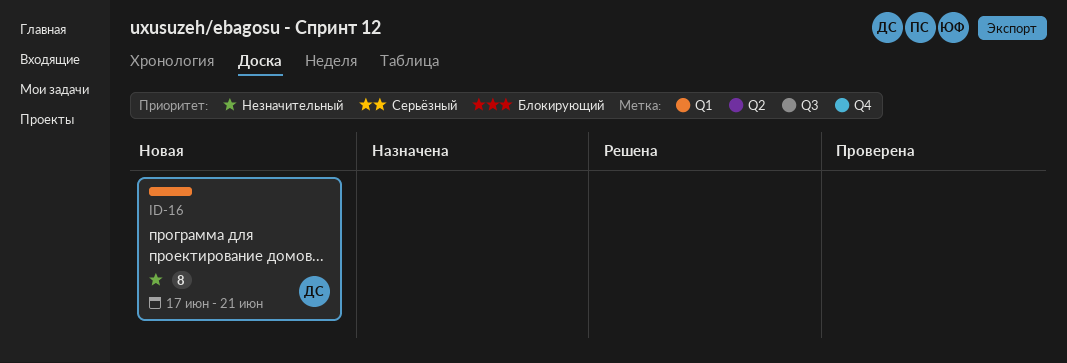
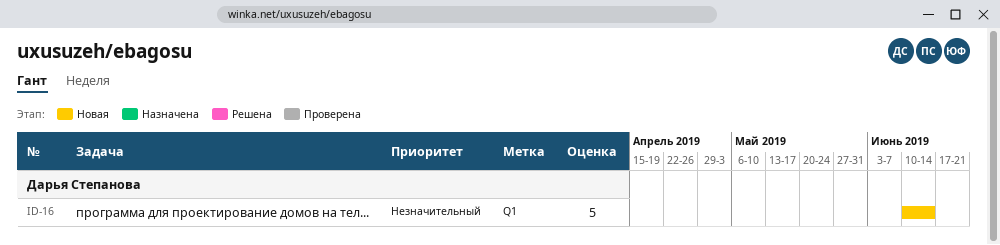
ID-16, estimate: 8 -> 5
ID-16, start: Jun 17 -> Jun 10
ID-16, due: Jun 21 -> Jun 14

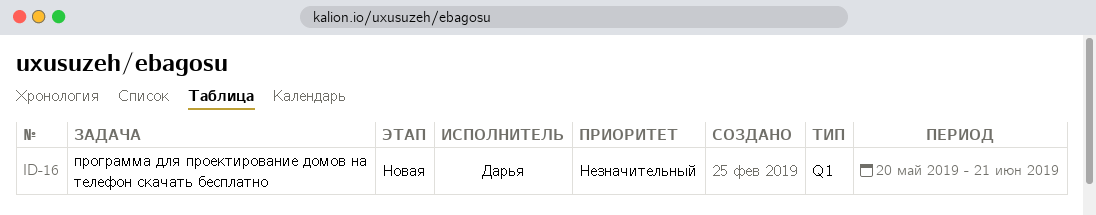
ID-16, start: Jun 10 -> May 20
ID-16, due: Jun 14 -> Jun 21

